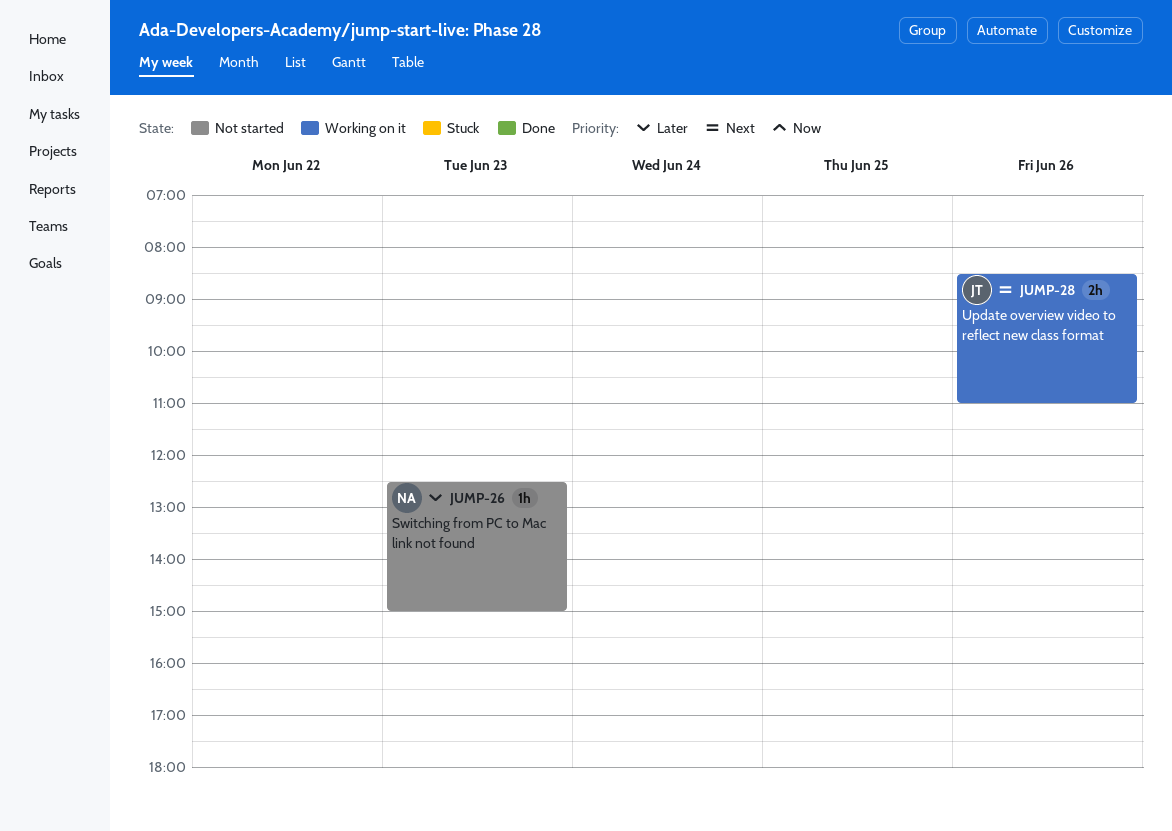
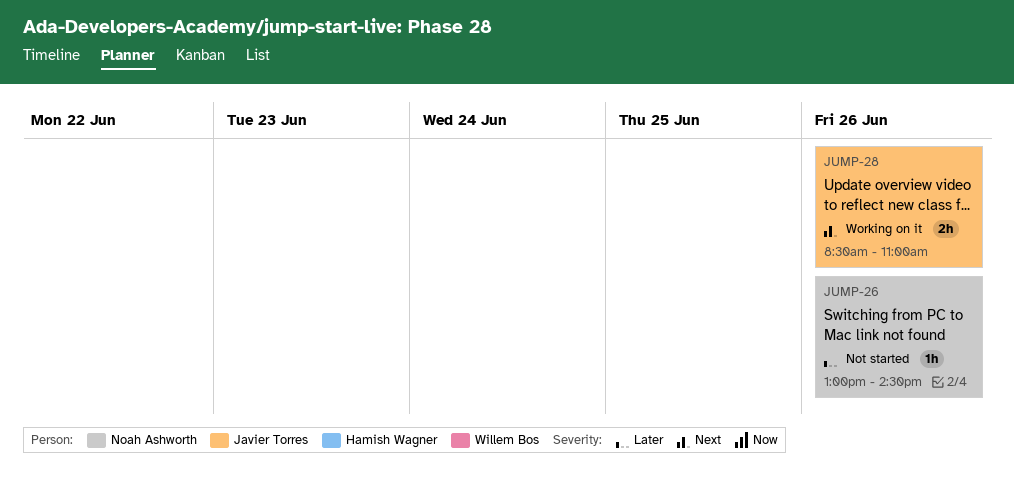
JUMP-26, day: Jun 23 -> Jun 26
JUMP-26, begins: 12:30 -> 13:00
JUMP-26, ends: 15:00 -> 14:30

